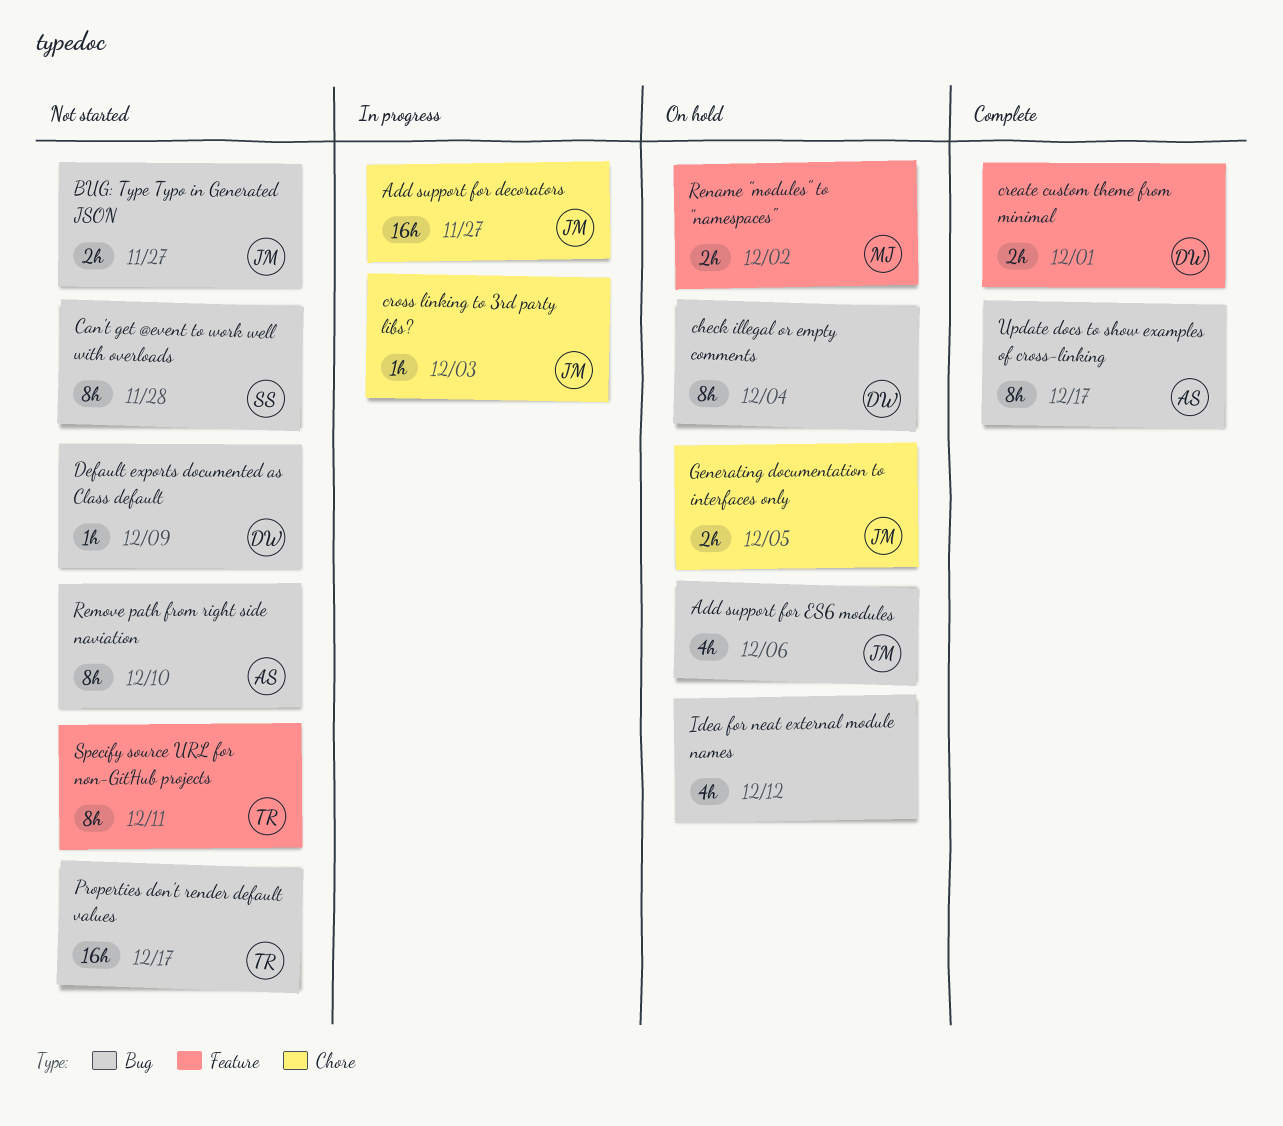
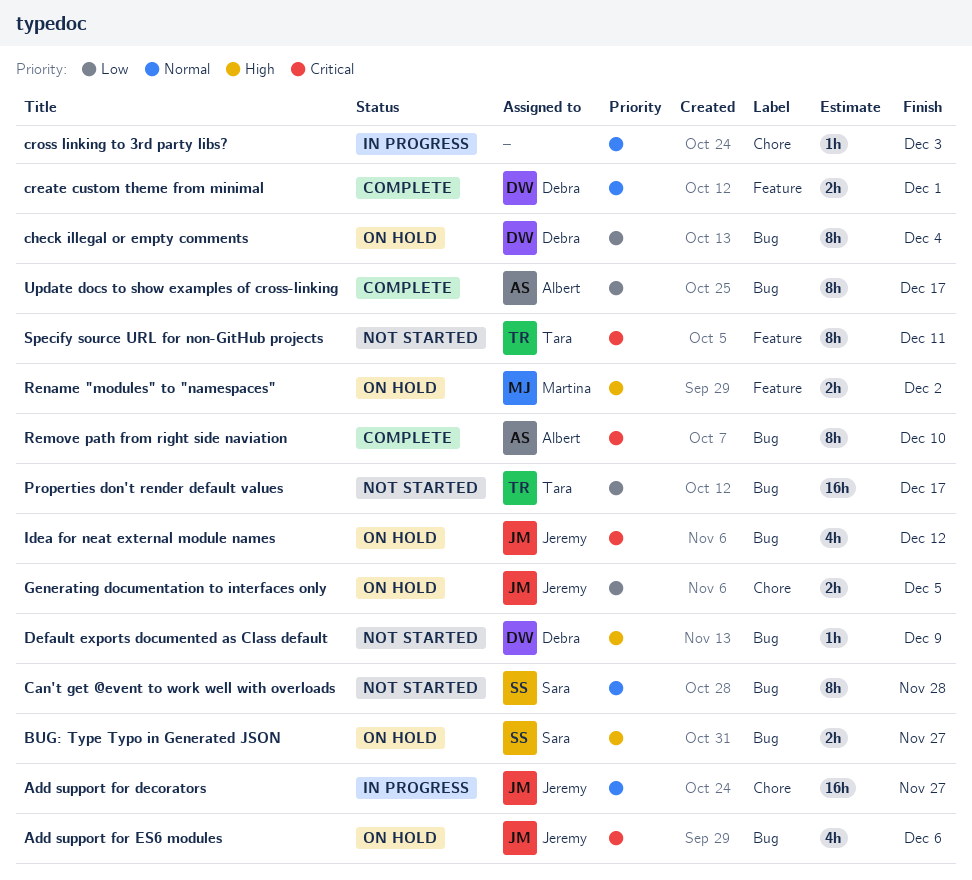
BUG: Type Typo in Generated JSON, status: Not started -> On hold
BUG: Type Typo in Generated JSON, owner: Jeremy -> Sara
cross linking to 3rd party libs?, owner: Jeremy -> none
Idea for neat external module names, owner: none -> Jeremy
Remove path from right side naviation, status: Not started -> Complete

